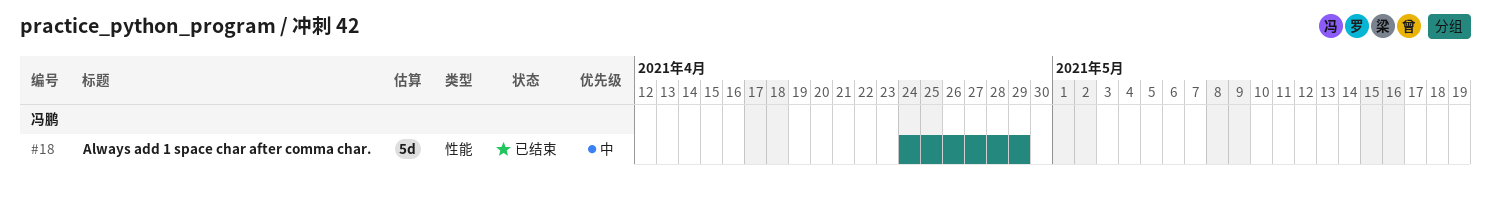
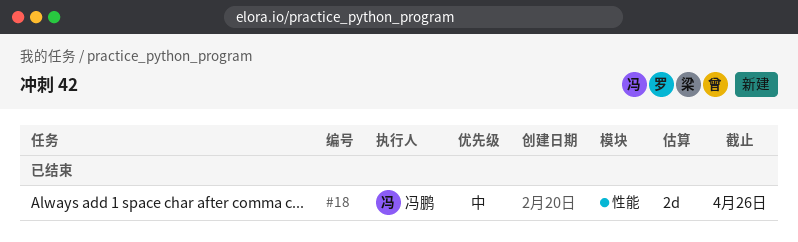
#18, estimate: 5d -> 2d
#18, due: Apr 29 -> Apr 26

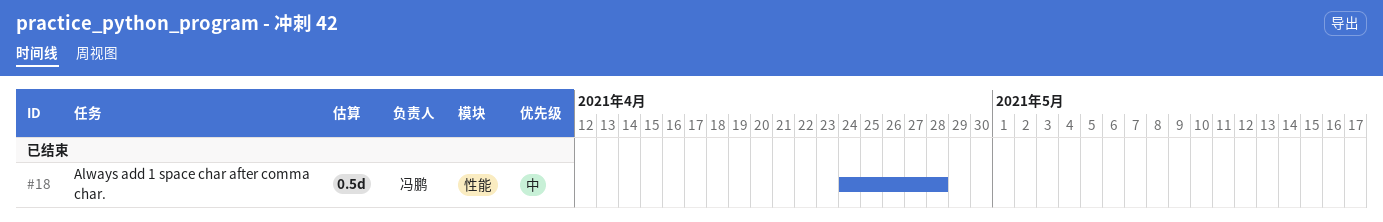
#18, estimate: 2d -> 0.5d
#18, due: Apr 26 -> Apr 28

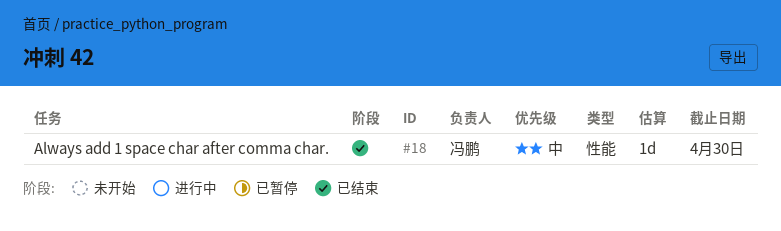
#18, estimate: 0.5d -> 1d
#18, due: Apr 28 -> Apr 30

